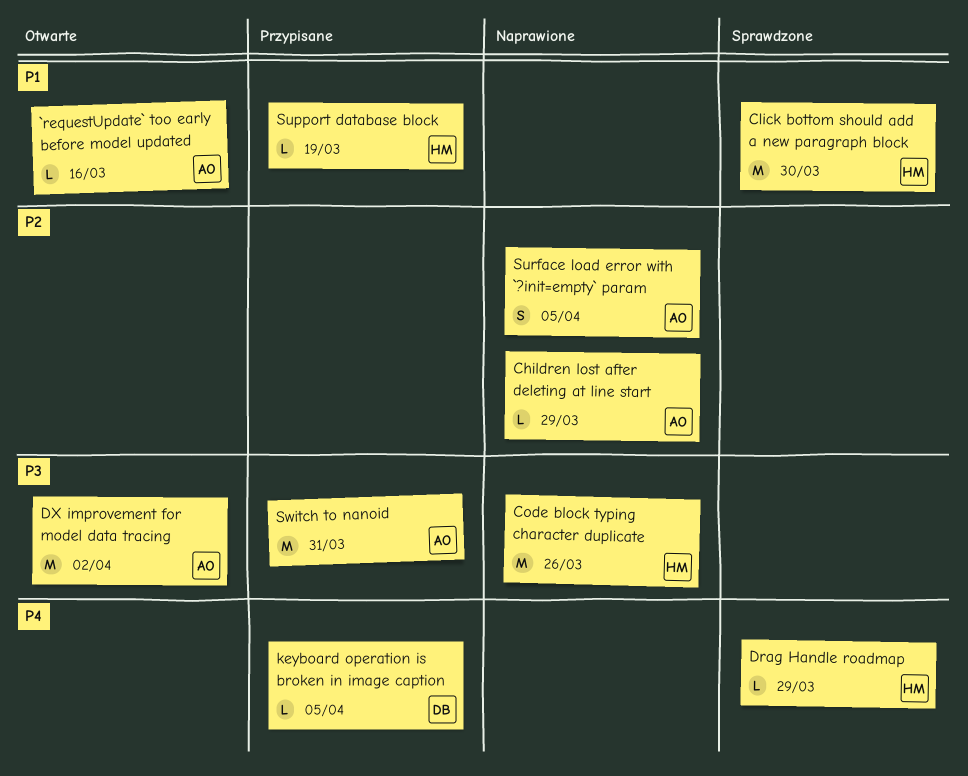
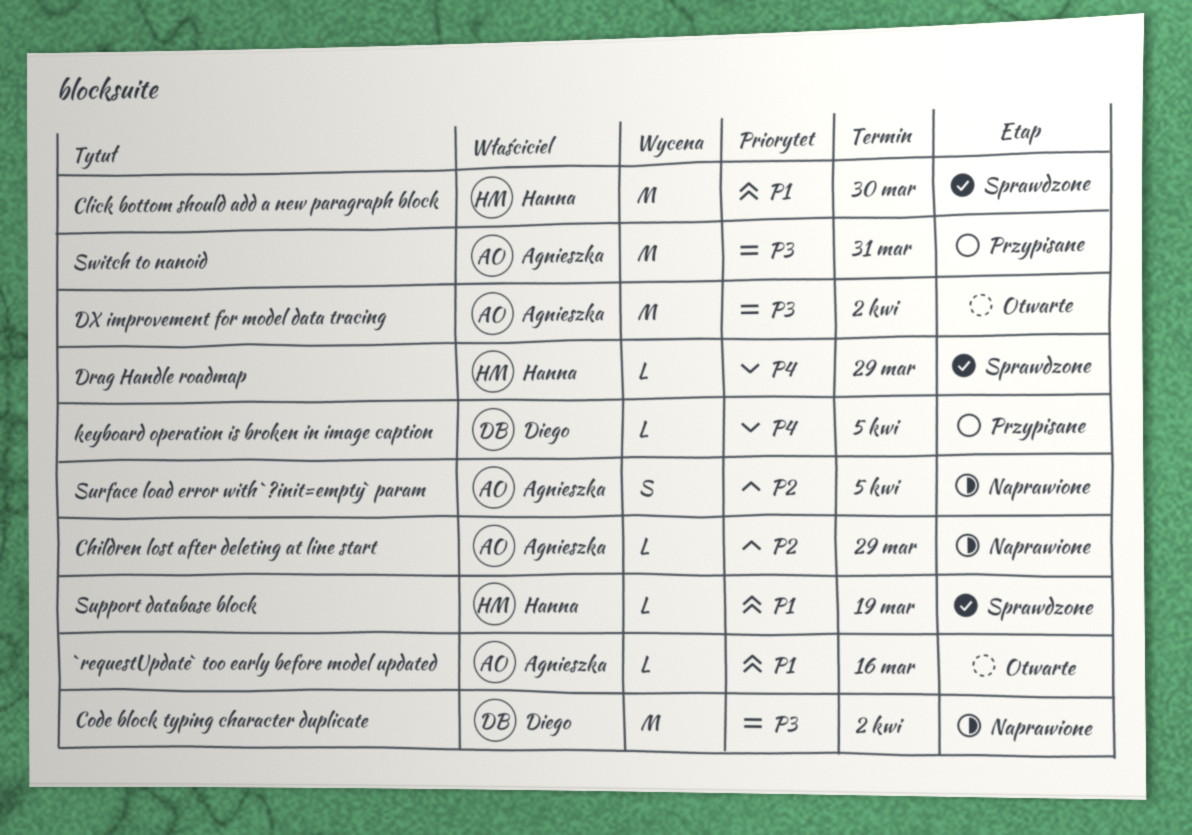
Code block typing character duplicate, owner: Hanna -> Diego
Code block typing character duplicate, due: Mar 26 -> Apr 2
Support database block, status: Przypisane -> Sprawdzone

